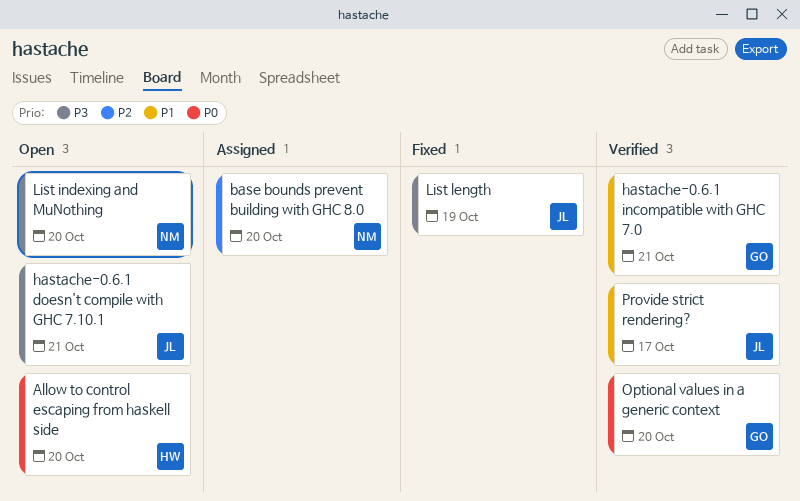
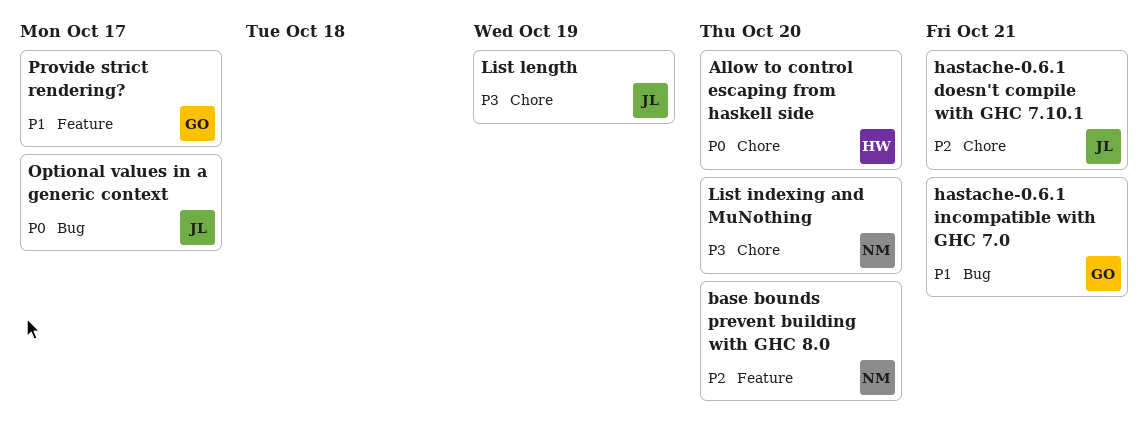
hastache-0.6.1 doesn't compile with GHC 7.10.1, priority: P3 -> P2
Optional values in a generic context, owner: GO -> JL
Optional values in a generic context, due: Oct 20 -> Oct 17
Provide strict rendering?, owner: JL -> GO

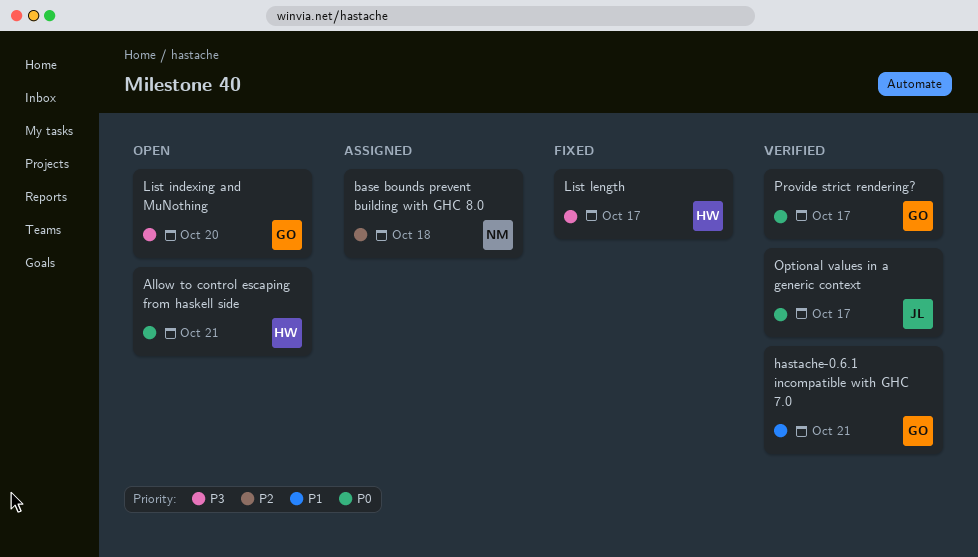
Allow to control escaping from haskell side, due: Oct 20 -> Oct 21
base bounds prevent building with GHC 8.0, due: Oct 20 -> Oct 18
hastache-0.6.1 doesn't compile with GHC 7.10.1: present -> none
List indexing and MuNothing, owner: NM -> GO
List length, owner: JL -> HW
List length, due: Oct 19 -> Oct 17
Provide strict rendering?, priority: P1 -> P0

